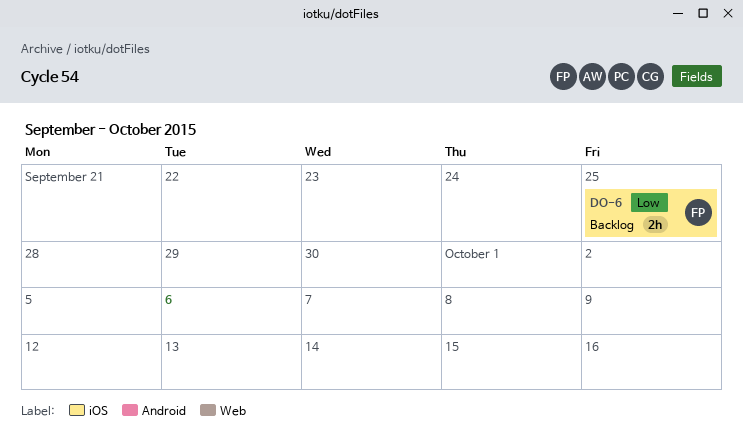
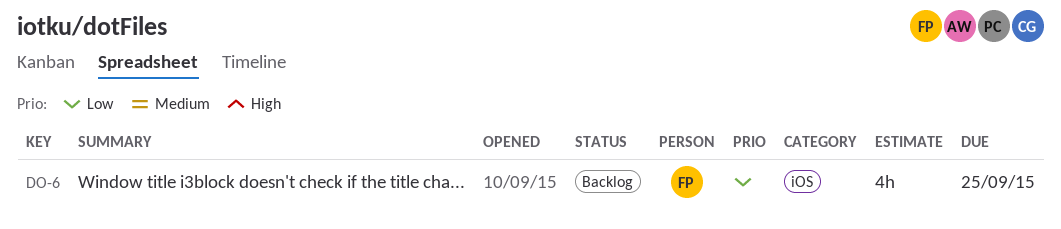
DO-6, estimate: 2h -> 4h

